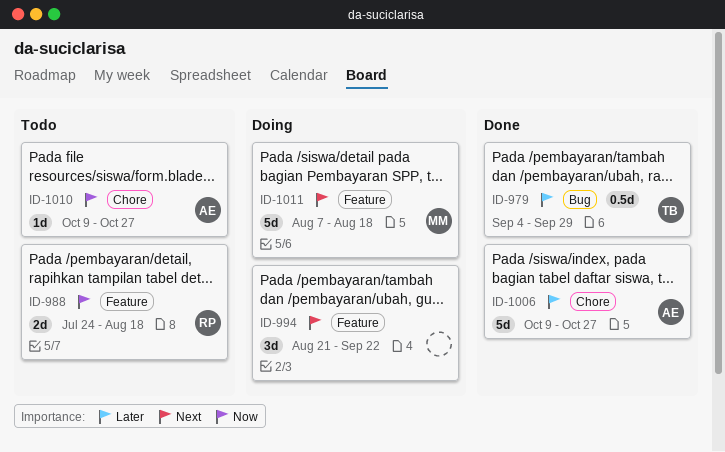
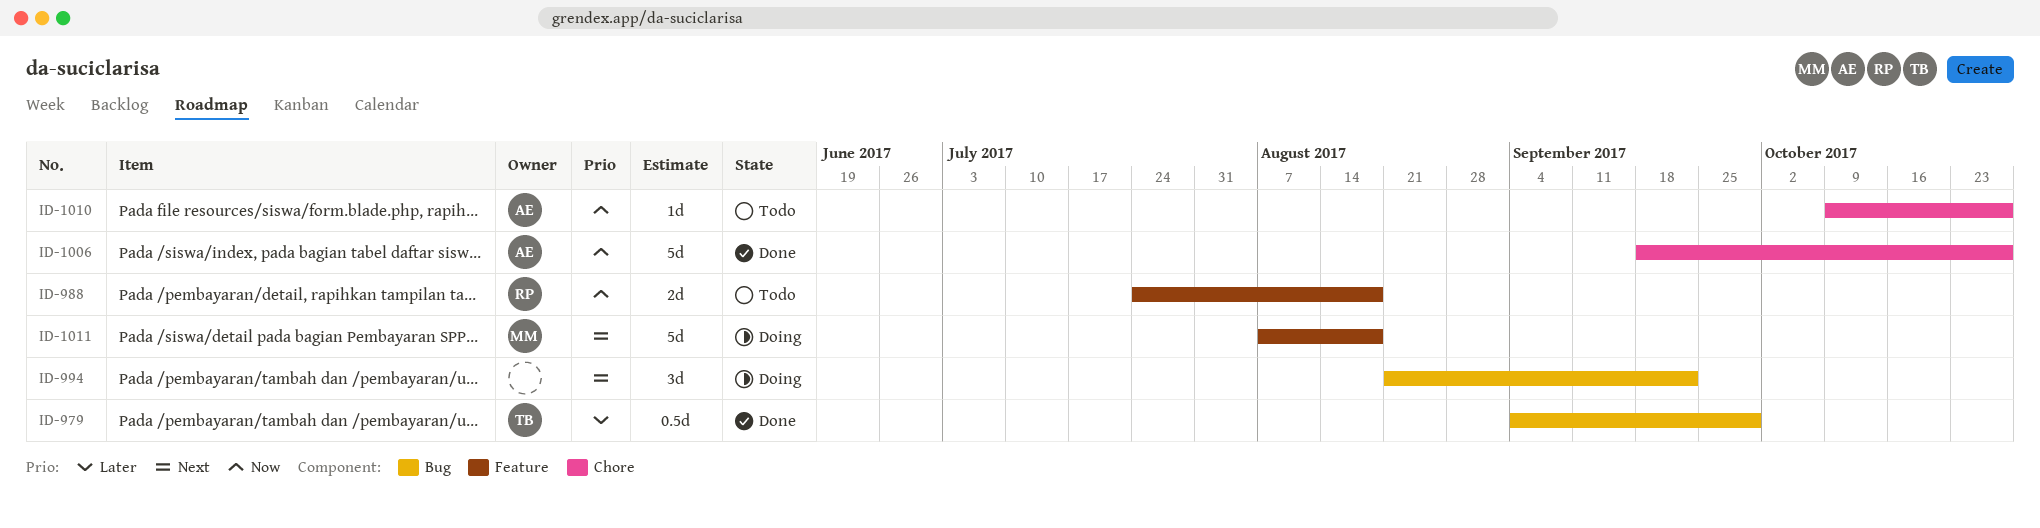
ID-994, label: Feature -> Bug
ID-1006, priority: Later -> Now
ID-1006, start: Oct 9 -> Sep 18

